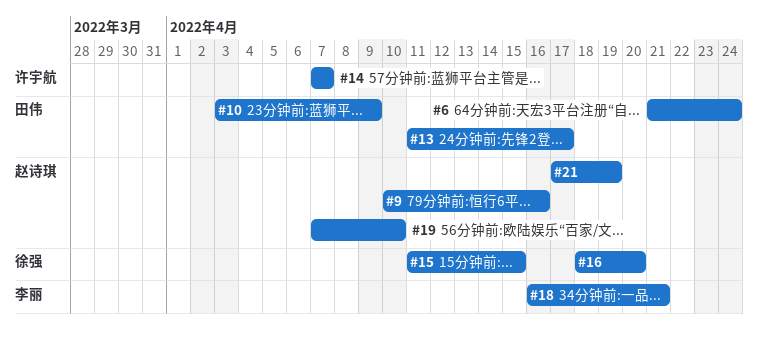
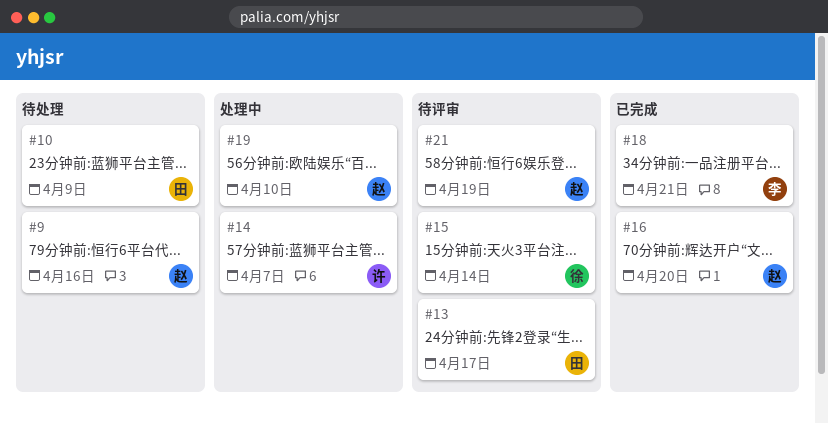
#6: present -> none
#15, due: Apr 15 -> Apr 14
#16, owner: 徐强 -> 赵诗琪

